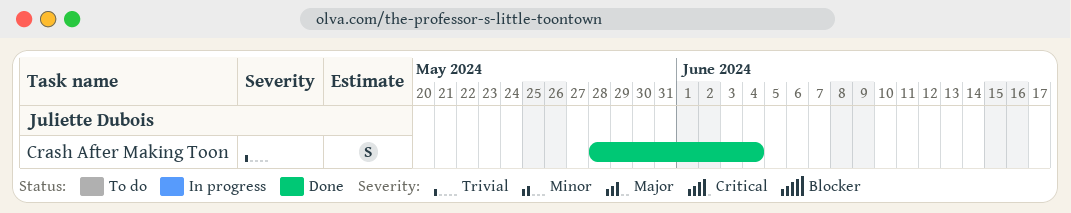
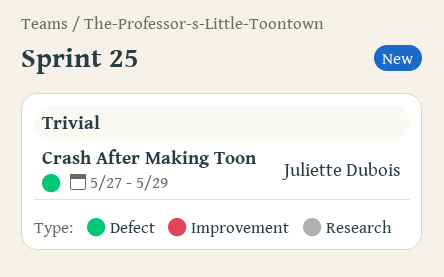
Crash After Making Toon, start: May 28 -> May 27
Crash After Making Toon, due: Jun 4 -> May 29

